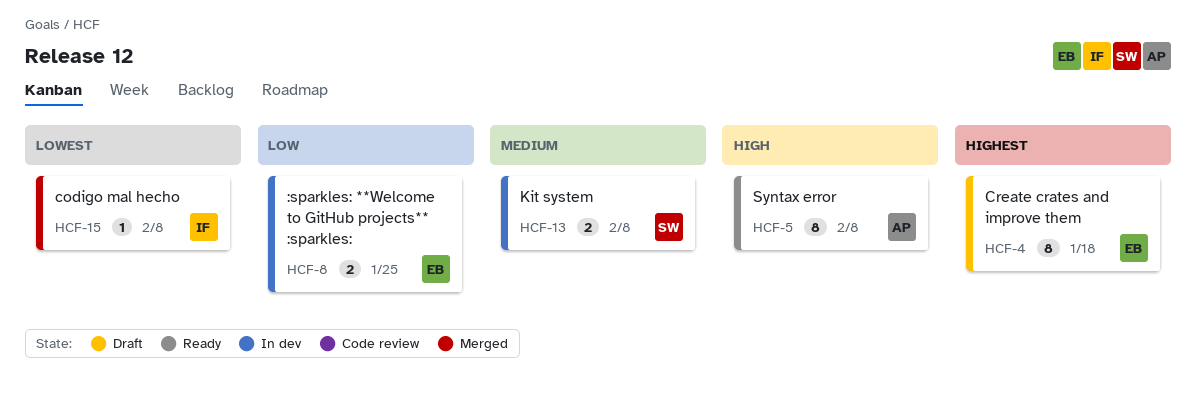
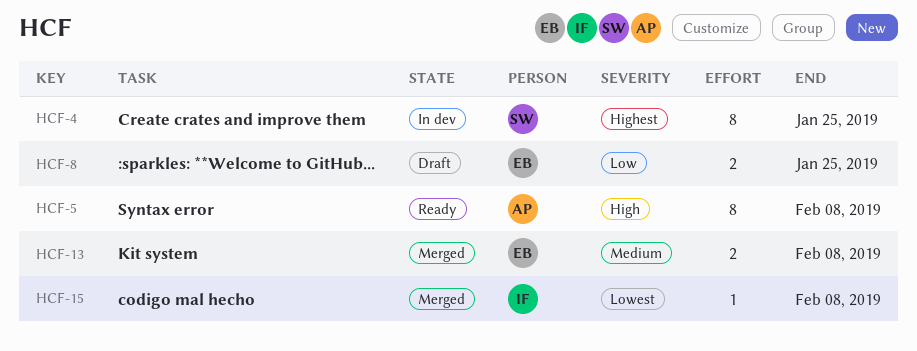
HCF-4, status: Draft -> In dev
HCF-4, owner: EB -> SW
HCF-4, due: Jan 18 -> Jan 25
HCF-8, status: In dev -> Draft
HCF-13, status: In dev -> Merged
HCF-13, owner: SW -> EB

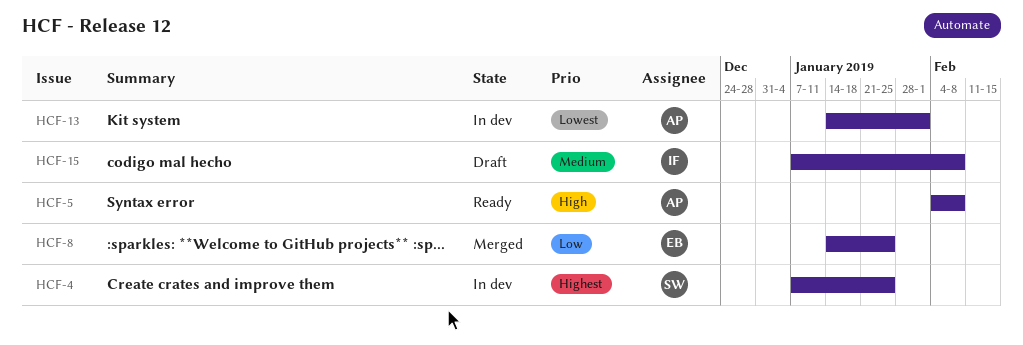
HCF-8, status: Draft -> Merged
HCF-13, status: Merged -> In dev
HCF-13, owner: EB -> AP
HCF-13, priority: Medium -> Lowest
HCF-13, due: Feb 8 -> Feb 1
HCF-15, status: Merged -> Draft
HCF-15, priority: Lowest -> Medium

